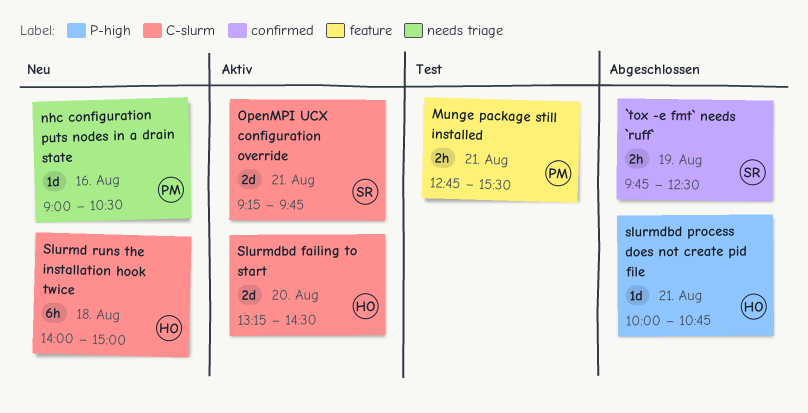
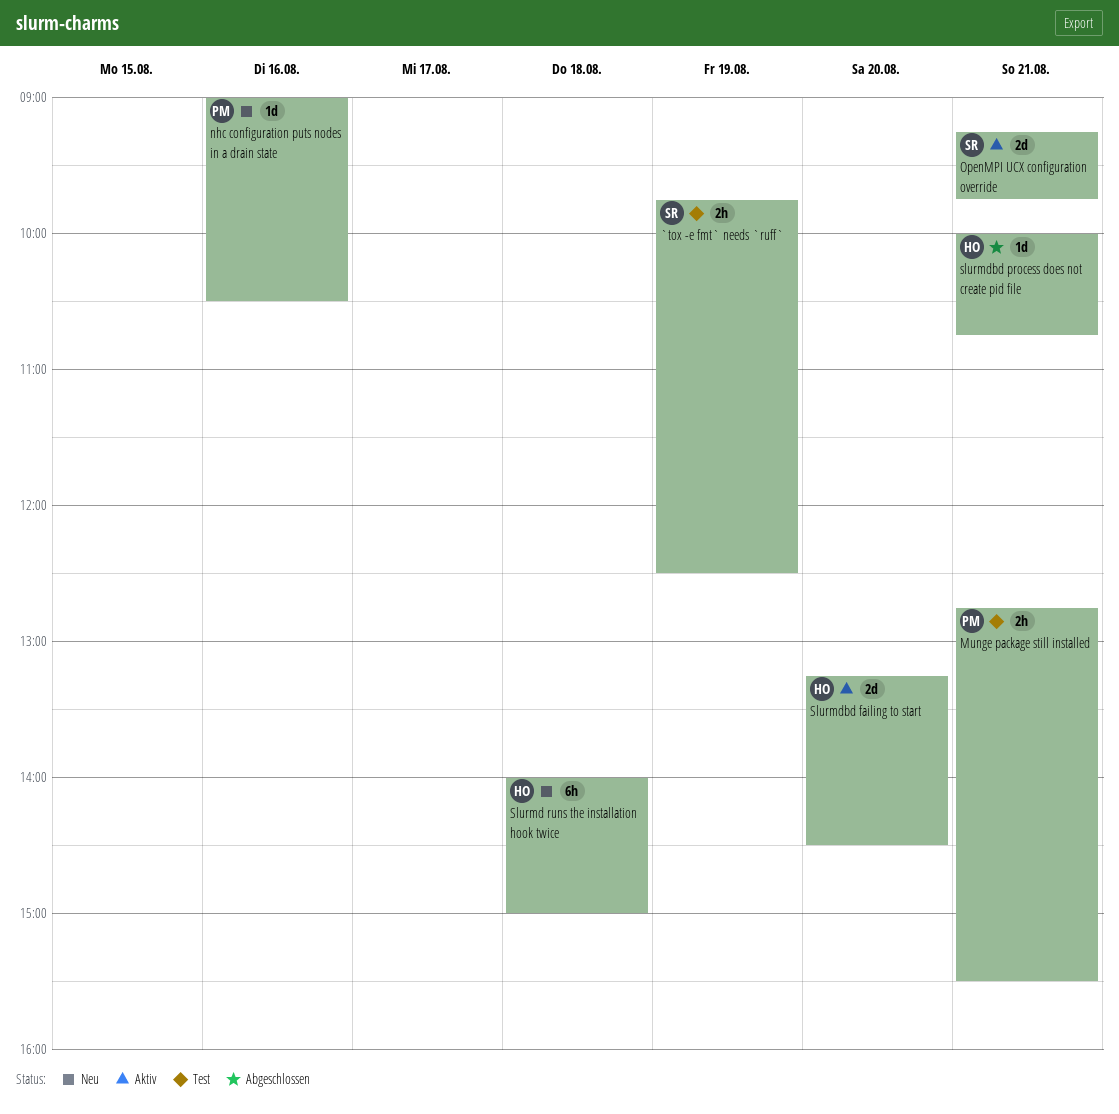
`tox -e fmt` needs `ruff`, status: Abgeschlossen -> Test

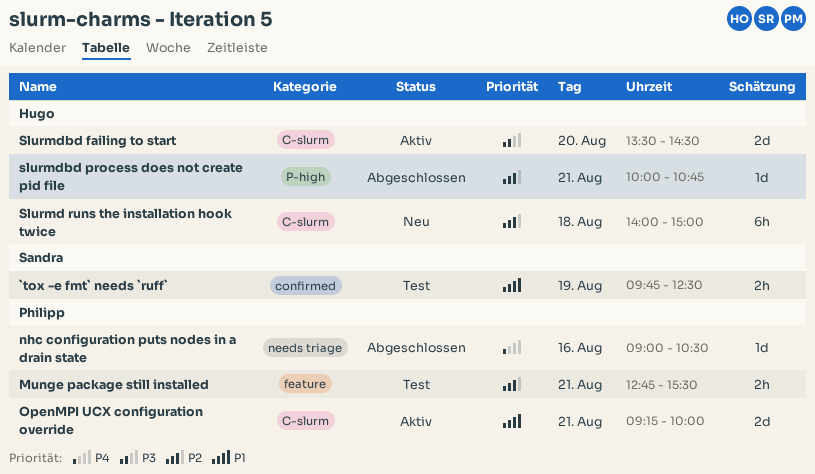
nhc configuration puts nodes in a drain state, status: Neu -> Abgeschlossen
OpenMPI UCX configuration override, owner: Sandra -> Philipp
OpenMPI UCX configuration override, ends: 09:45 -> 10:00
Slurmdbd failing to start, begins: 13:15 -> 13:30

